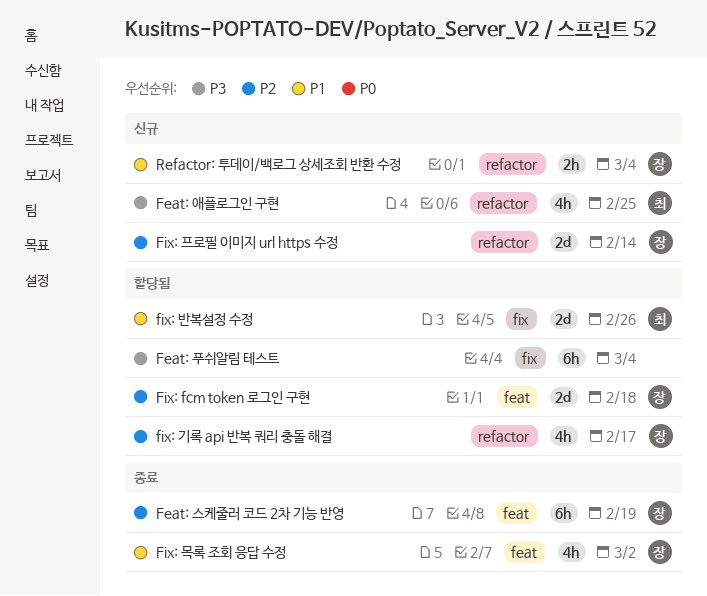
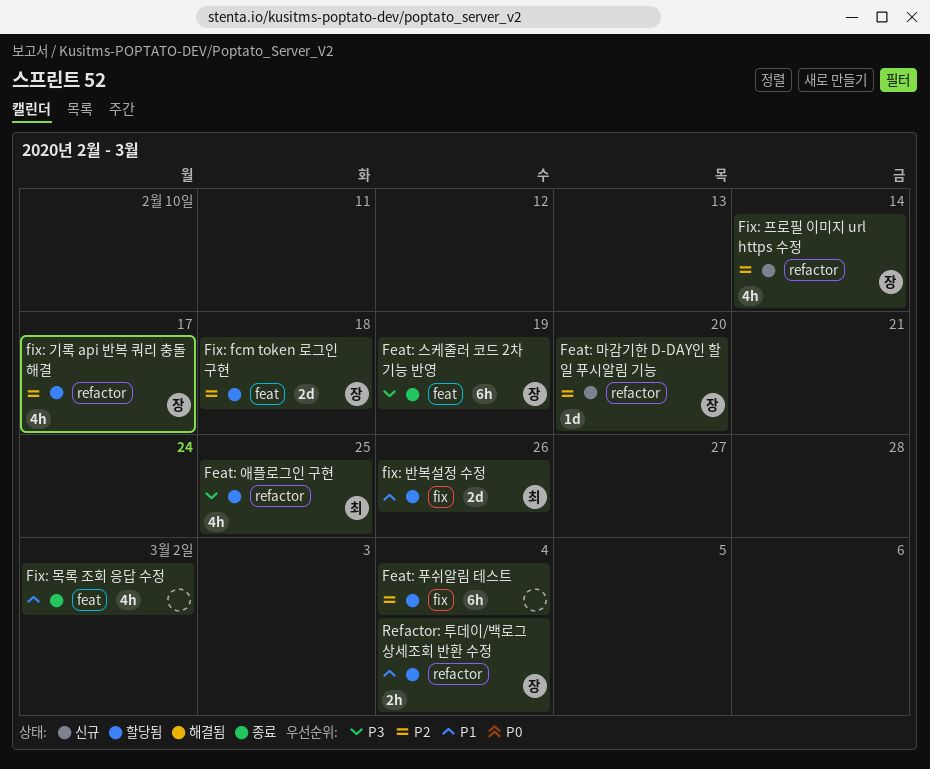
Feat: 마감기한 D-DAY인 할 일 푸시알림 기능: none -> present
Feat: 스케줄러 코드 2차 기능 반영, priority: P2 -> P3
Feat: 애플로그인 구현, status: 신규 -> 할당됨
Feat: 푸쉬알림 테스트, priority: P3 -> P2
Fix: 목록 조회 응답 수정, owner: 장 -> none
Fix: 프로필 이미지 url https 수정, estimate: 2d -> 4h
Refactor: 투데이/백로그 상세조회 반환 수정, status: 신규 -> 할당됨

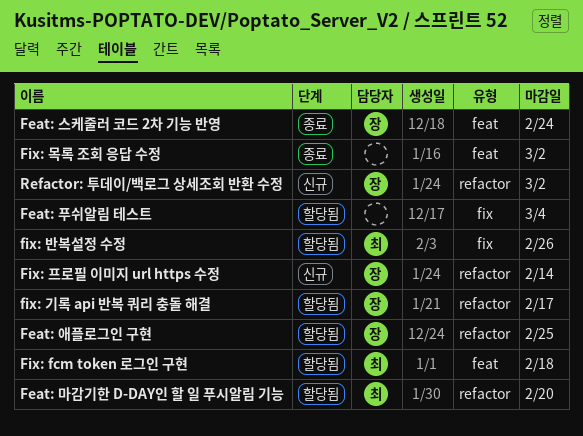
Feat: 마감기한 D-DAY인 할 일 푸시알림 기능, status: 신규 -> 할당됨
Feat: 마감기한 D-DAY인 할 일 푸시알림 기능, owner: 장 -> 최
Feat: 스케줄러 코드 2차 기능 반영, due: Feb 19 -> Feb 24
Feat: 애플로그인 구현, owner: 최 -> 장
Fix: fcm token 로그인 구현, owner: 장 -> 최
Refactor: 투데이/백로그 상세조회 반환 수정, status: 할당됨 -> 신규
Refactor: 투데이/백로그 상세조회 반환 수정, due: Mar 4 -> Mar 2

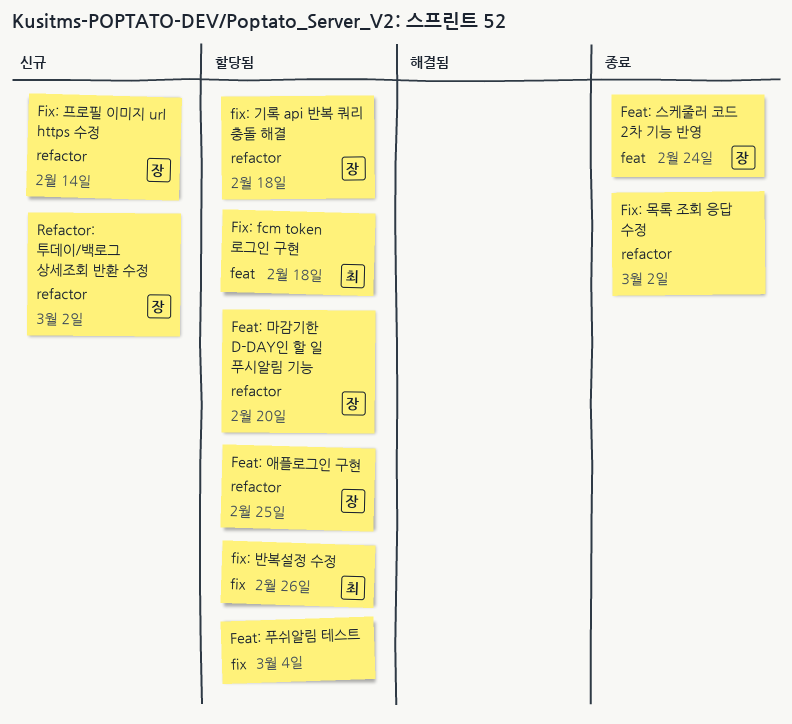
Feat: 마감기한 D-DAY인 할 일 푸시알림 기능, owner: 최 -> 장
fix: 기록 api 반복 쿼리 충돌 해결, due: Feb 17 -> Feb 18
Fix: 목록 조회 응답 수정, label: feat -> refactor

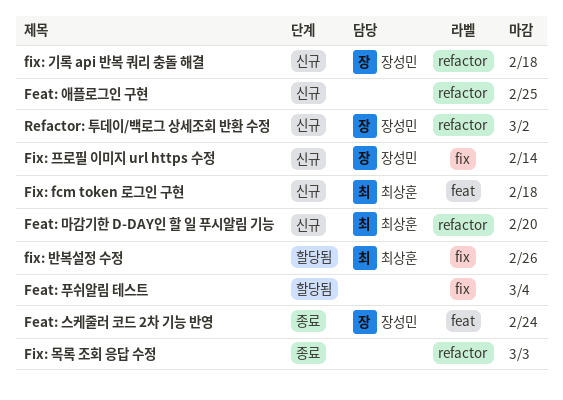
Feat: 마감기한 D-DAY인 할 일 푸시알림 기능, status: 할당됨 -> 신규
Feat: 마감기한 D-DAY인 할 일 푸시알림 기능, owner: 장성민 -> 최상훈
Feat: 애플로그인 구현, status: 할당됨 -> 신규
Feat: 애플로그인 구현, owner: 장성민 -> none
Fix: fcm token 로그인 구현, status: 할당됨 -> 신규
fix: 기록 api 반복 쿼리 충돌 해결, status: 할당됨 -> 신규
Fix: 목록 조회 응답 수정, due: Mar 2 -> Mar 3
Fix: 프로필 이미지 url https 수정, label: refactor -> fix

